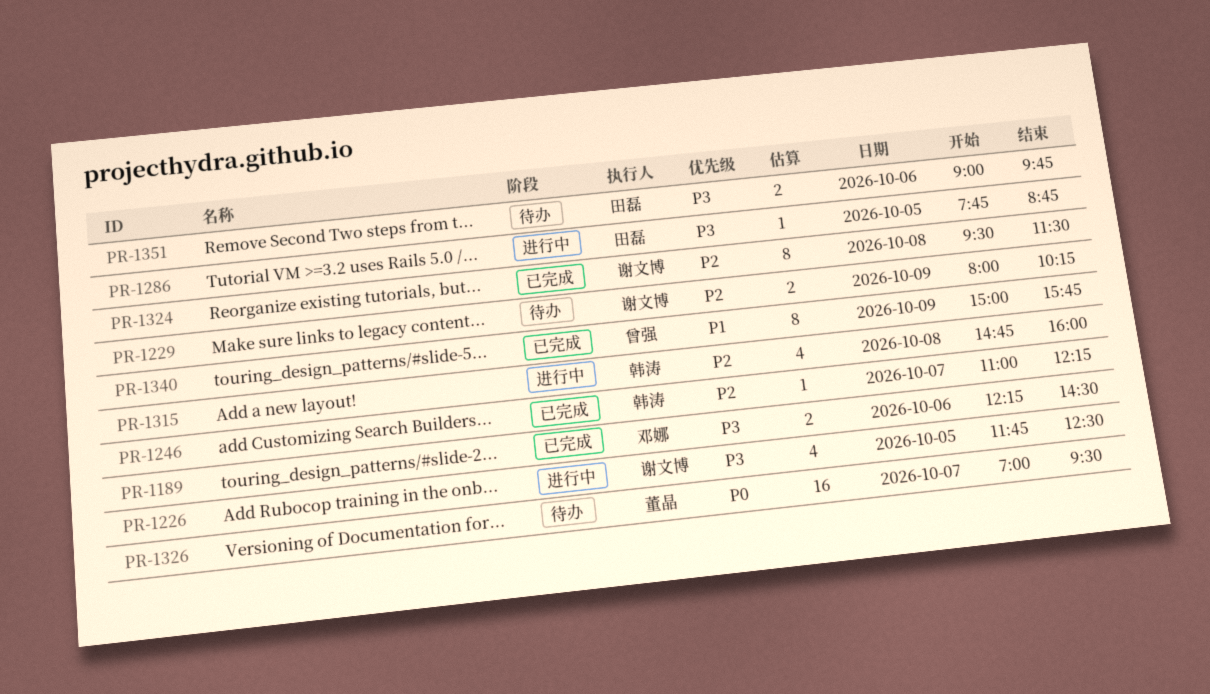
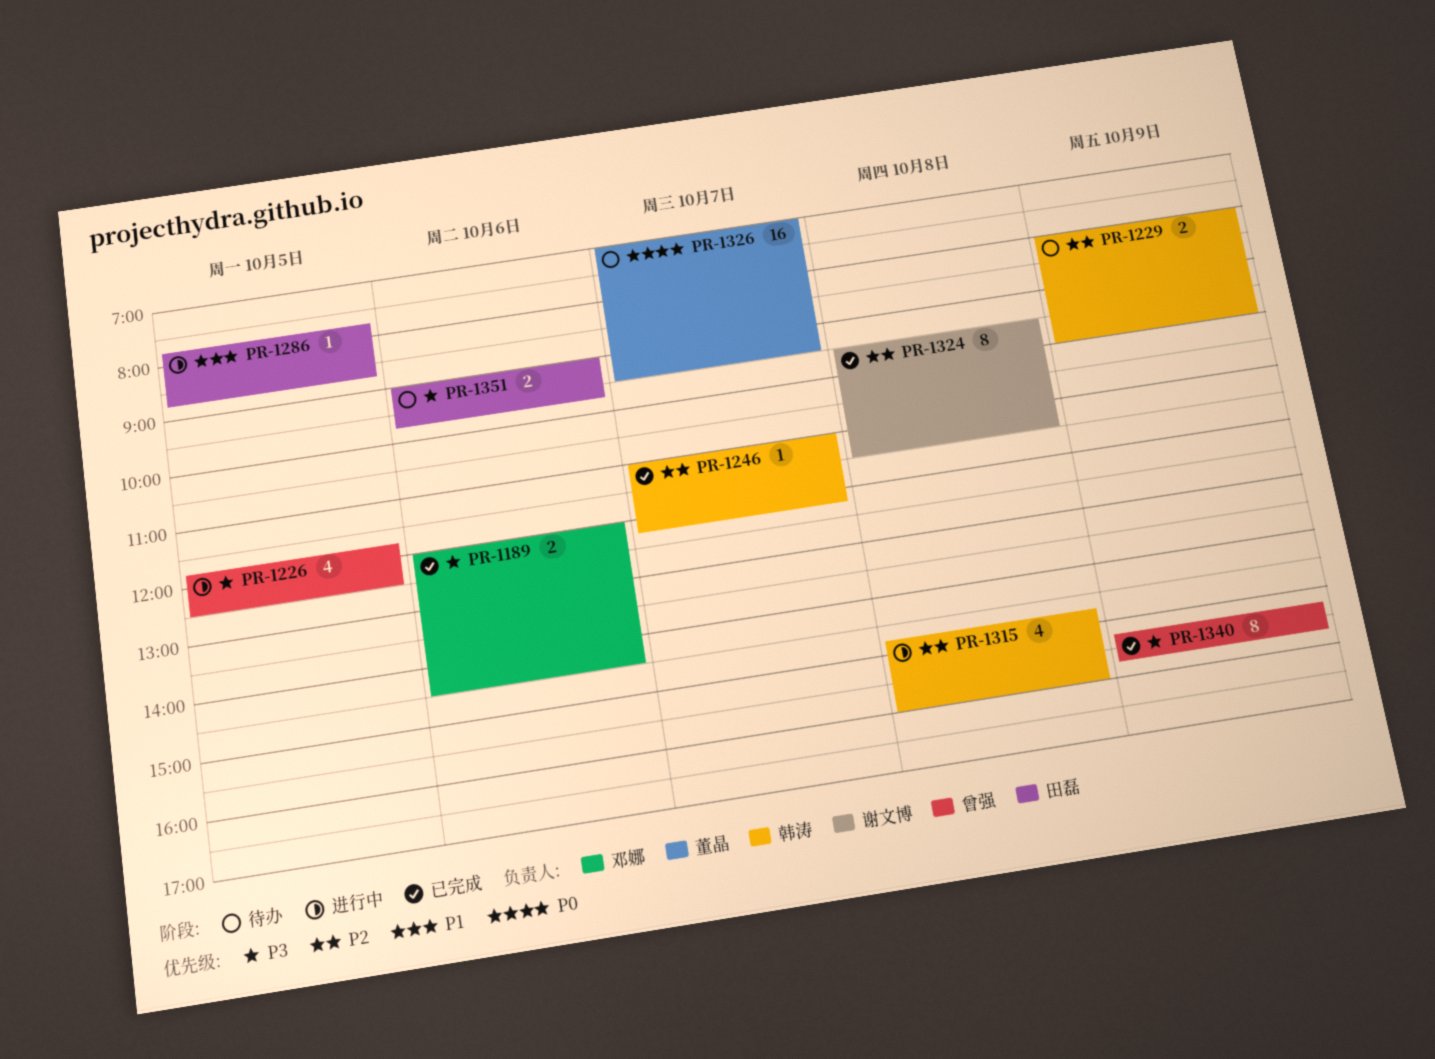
PR-1189, begins: 12:15 -> 12:00
PR-1226, owner: 谢文博 -> 曾强
PR-1229, owner: 谢文博 -> 韩涛
PR-1229, ends: 10:15 -> 10:00
PR-1286, priority: P3 -> P1
PR-1340, priority: P1 -> P3
PR-1340, begins: 15:00 -> 15:15

